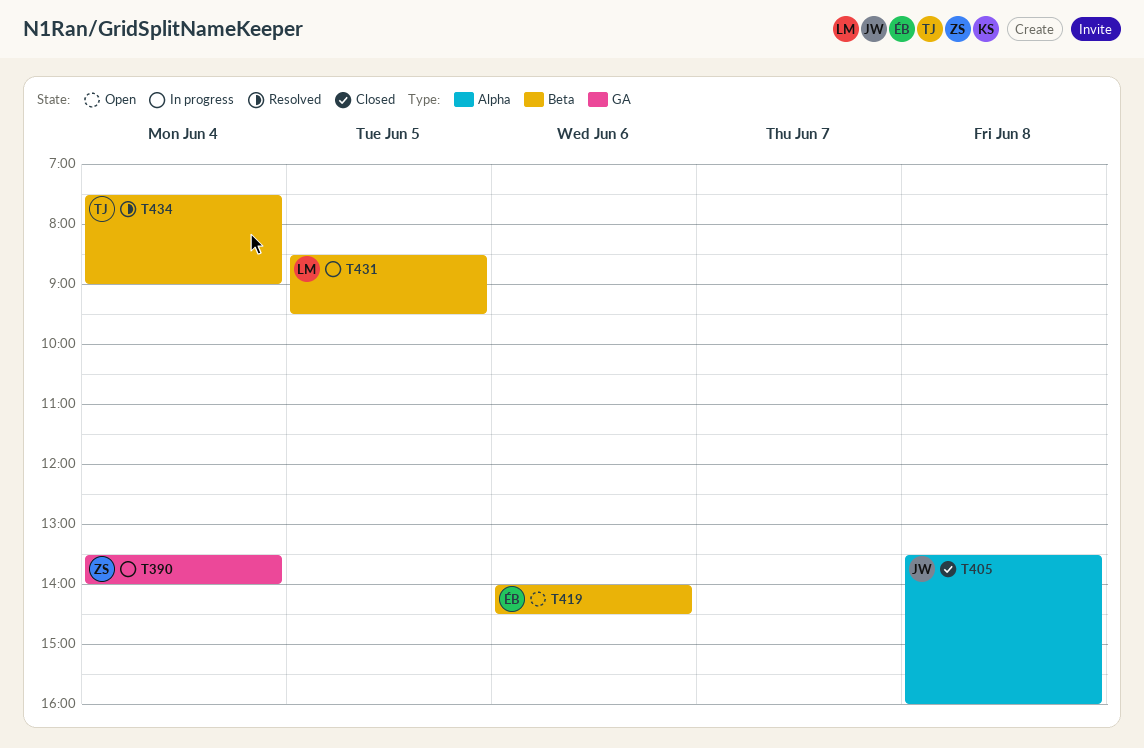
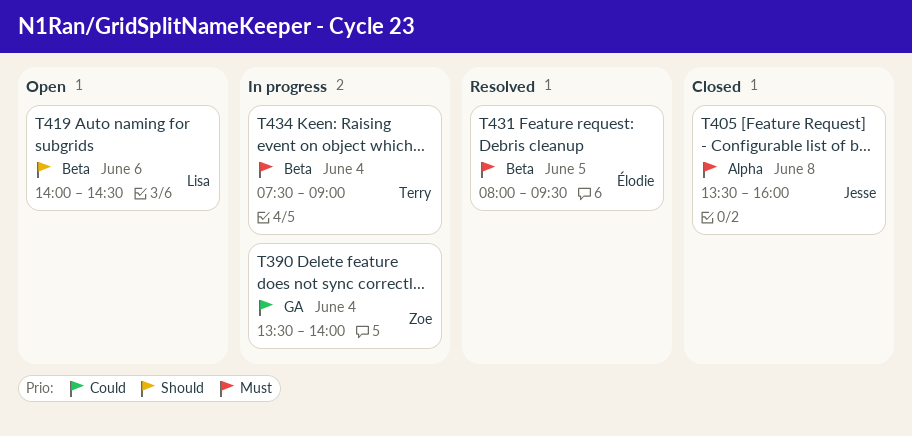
T419, owner: Élodie -> Lisa
T431, status: In progress -> Resolved
T431, owner: Lisa -> Élodie
T431, begins: 08:30 -> 08:00
T434, status: Resolved -> In progress

